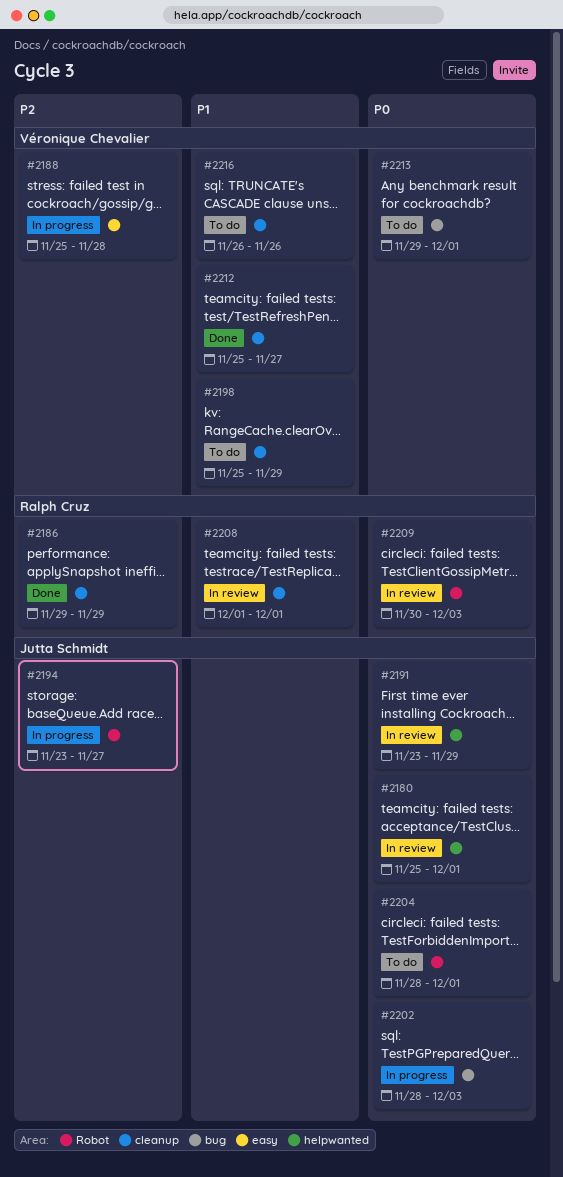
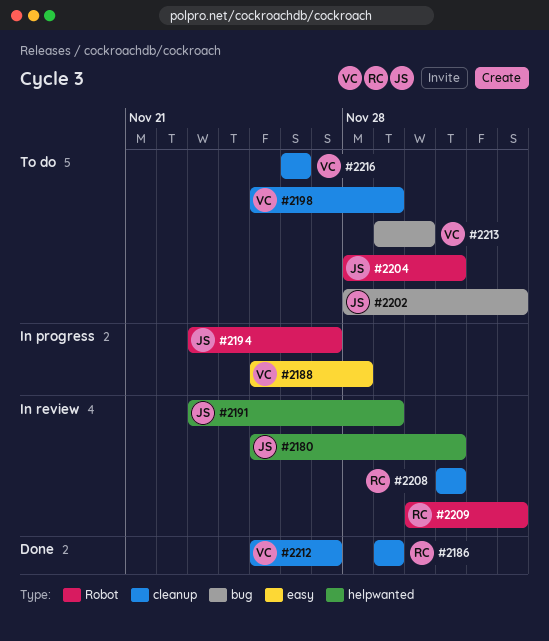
#2202, status: In progress -> To do
#2213, due: Dec 1 -> Nov 30

